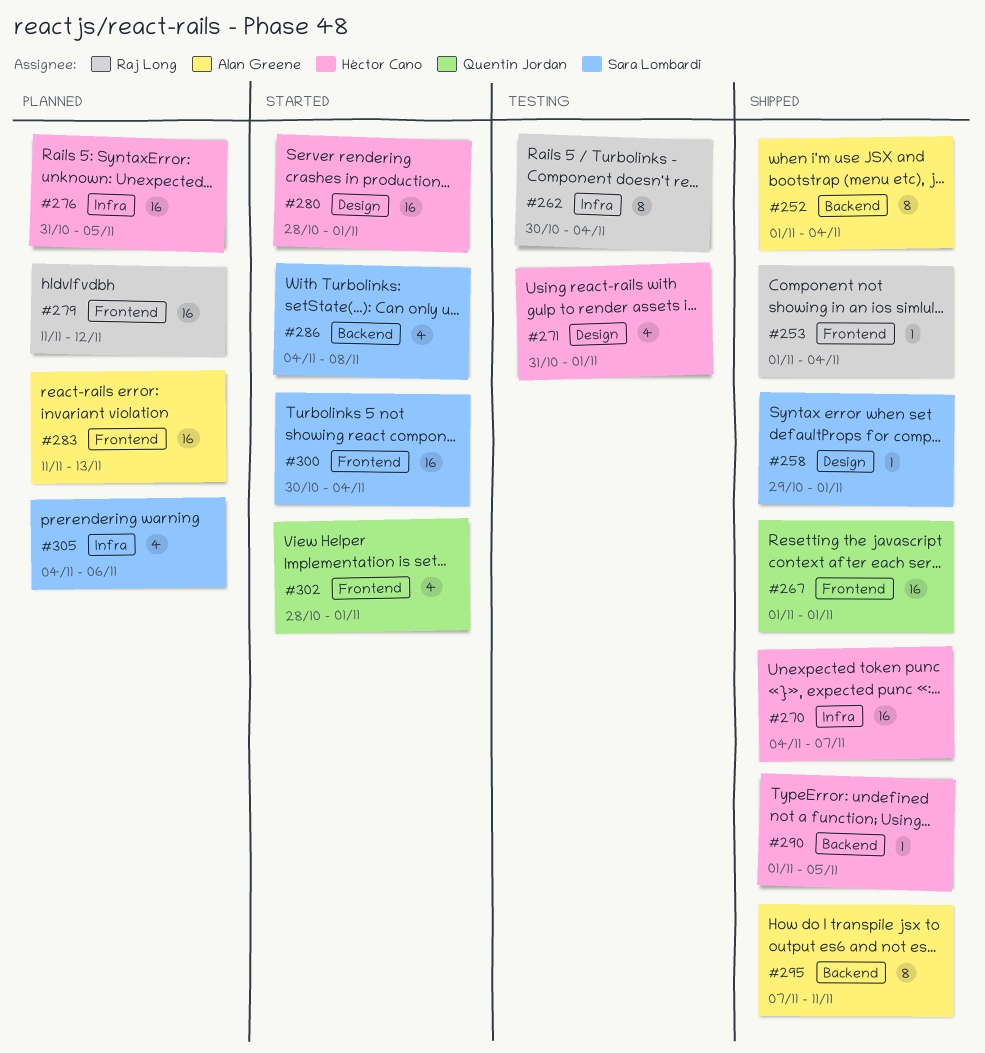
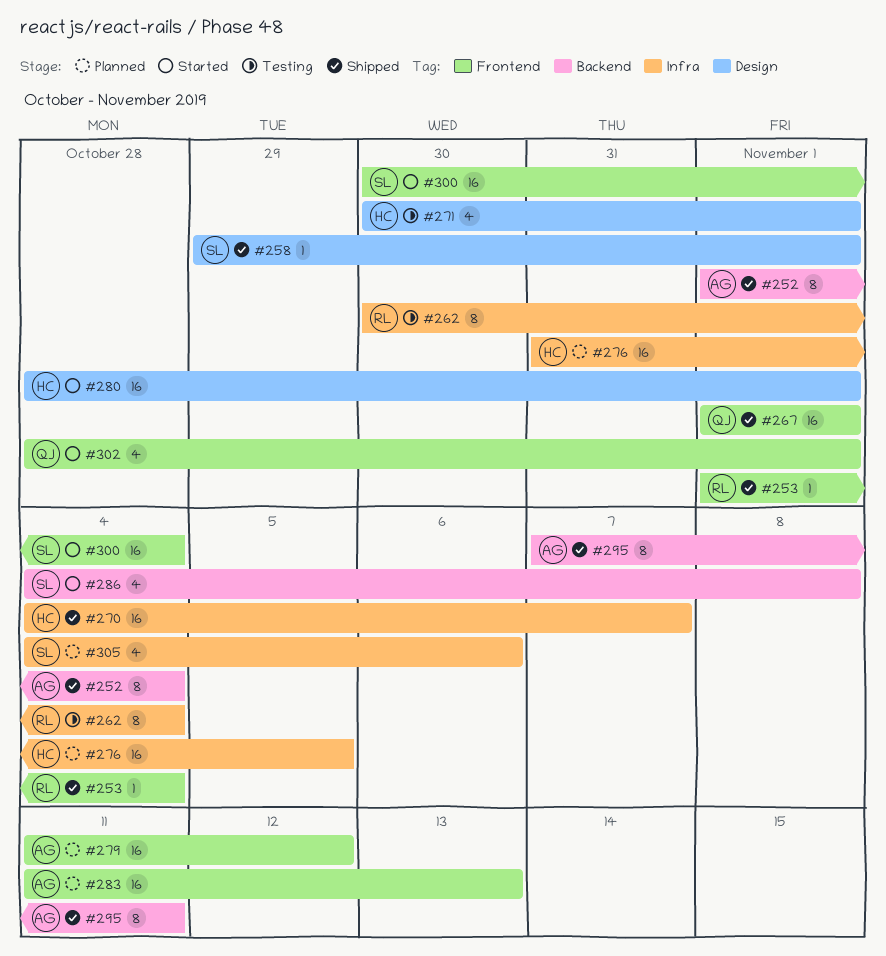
#271, start: Oct 31 -> Oct 30
#279, owner: Raj Long -> Alan Greene
#290: present -> none

